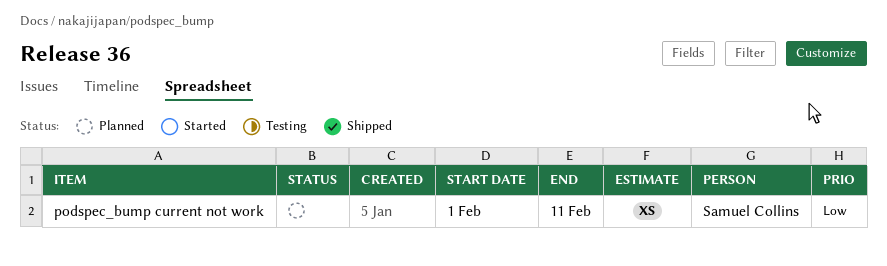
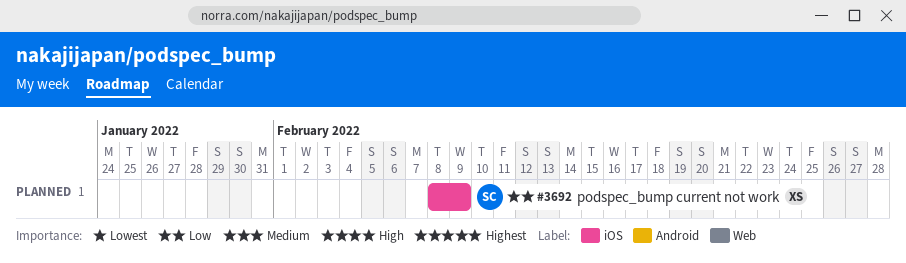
podspec_bump current not work, start: Feb 1 -> Feb 8
podspec_bump current not work, due: Feb 11 -> Feb 9

